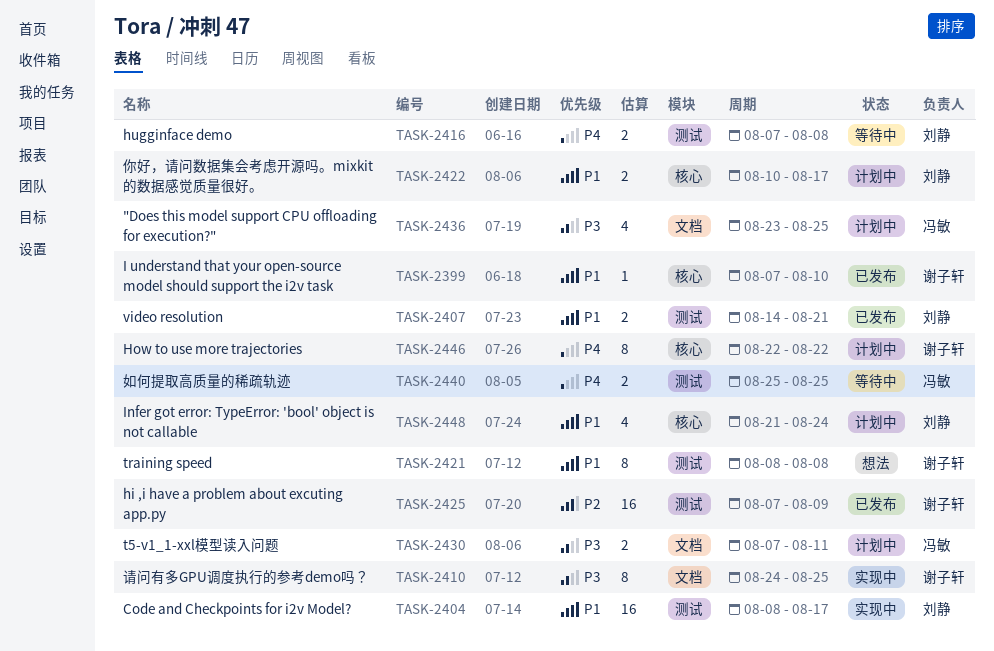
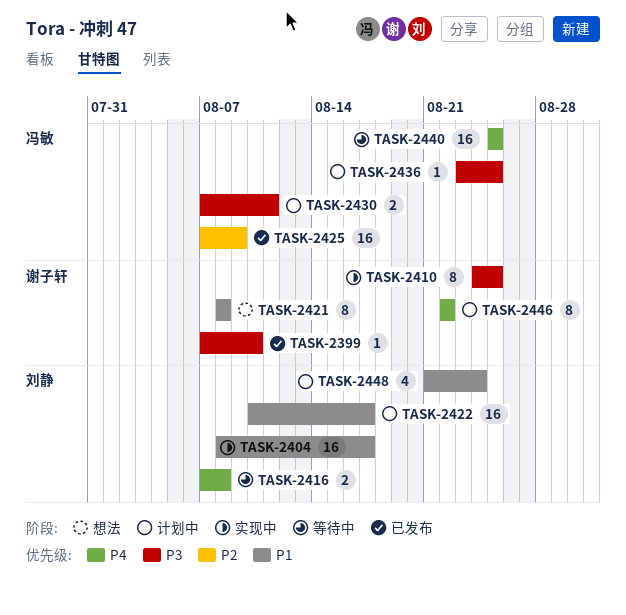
TASK-2399, priority: P1 -> P3
TASK-2407: present -> none
TASK-2422, estimate: 2 -> 16
TASK-2425, owner: 谢子轩 -> 冯敏
TASK-2436, estimate: 4 -> 1
TASK-2440, estimate: 2 -> 16

